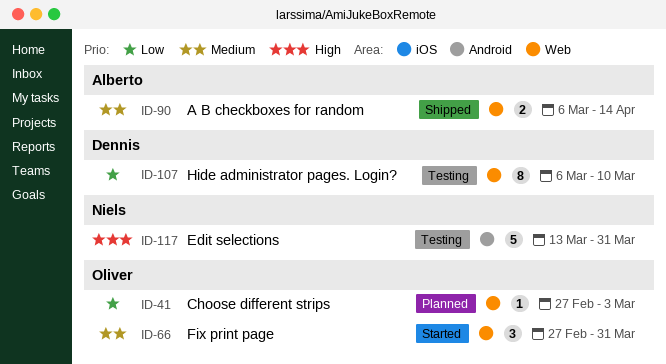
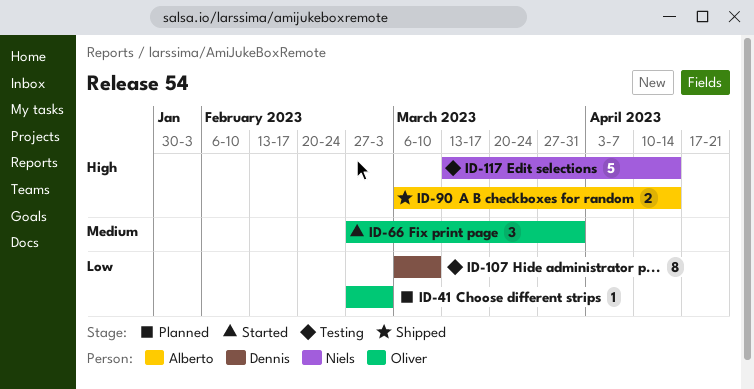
ID-90, priority: Medium -> High
ID-117, due: Mar 31 -> Apr 14

